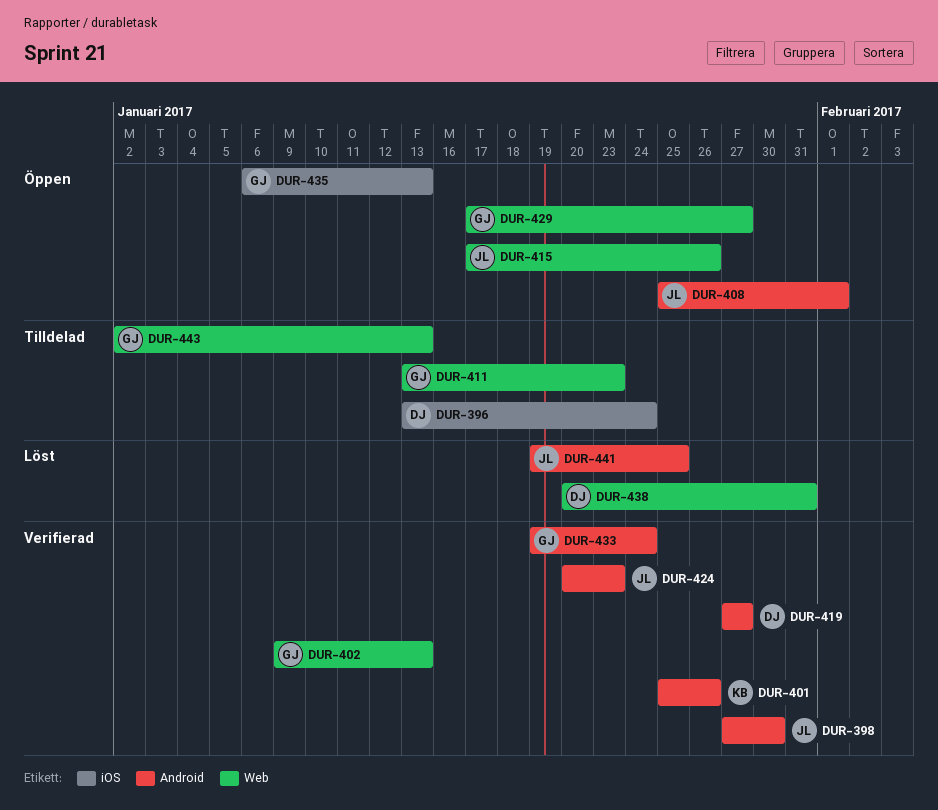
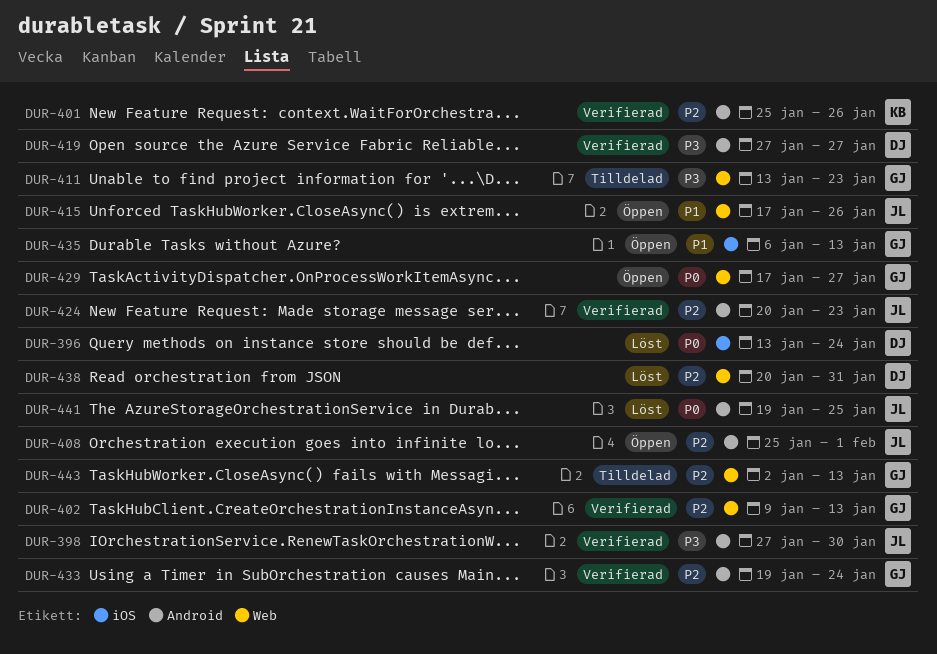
DUR-396, status: Tilldelad -> Löst

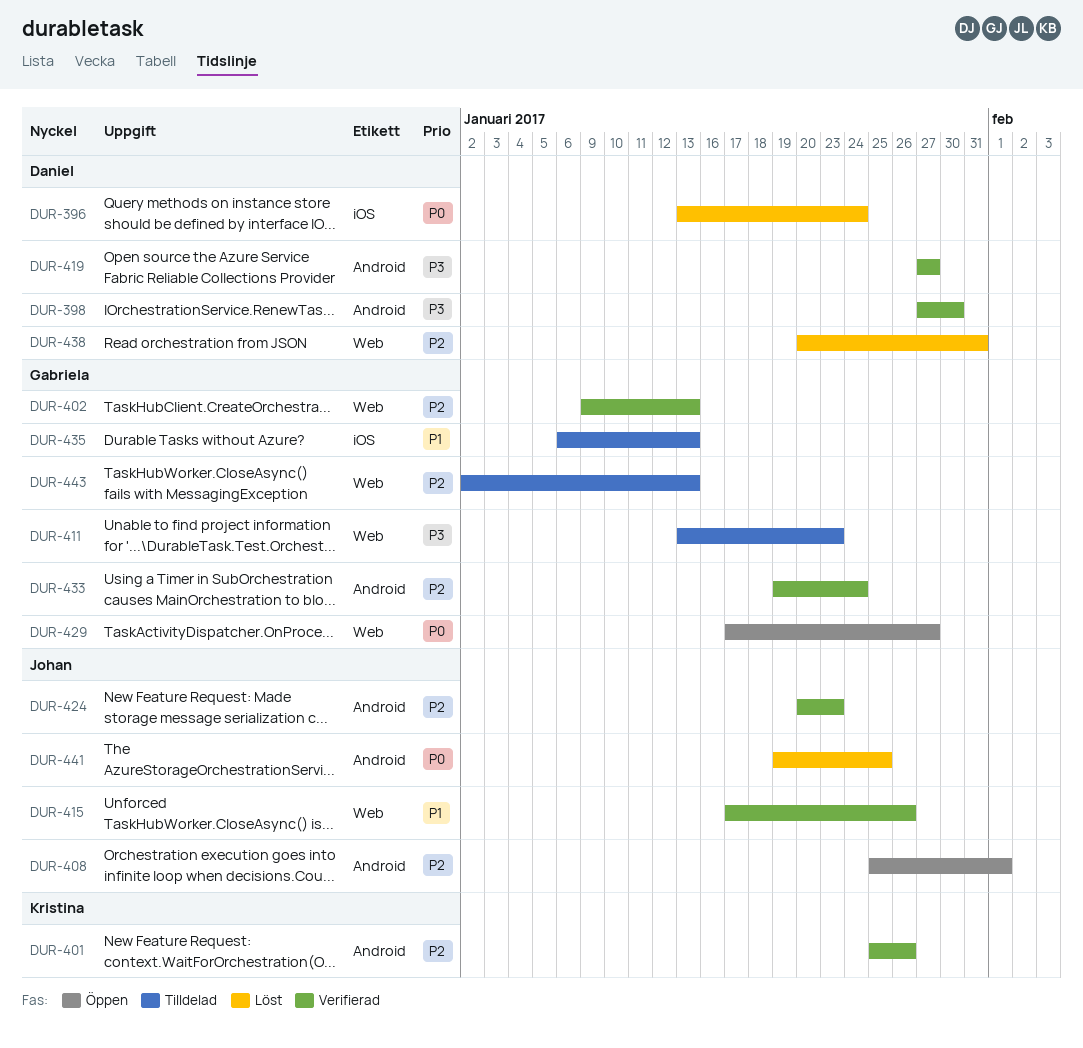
DUR-398, owner: Johan -> Daniel
DUR-415, status: Öppen -> Verifierad
DUR-435, status: Öppen -> Tilldelad

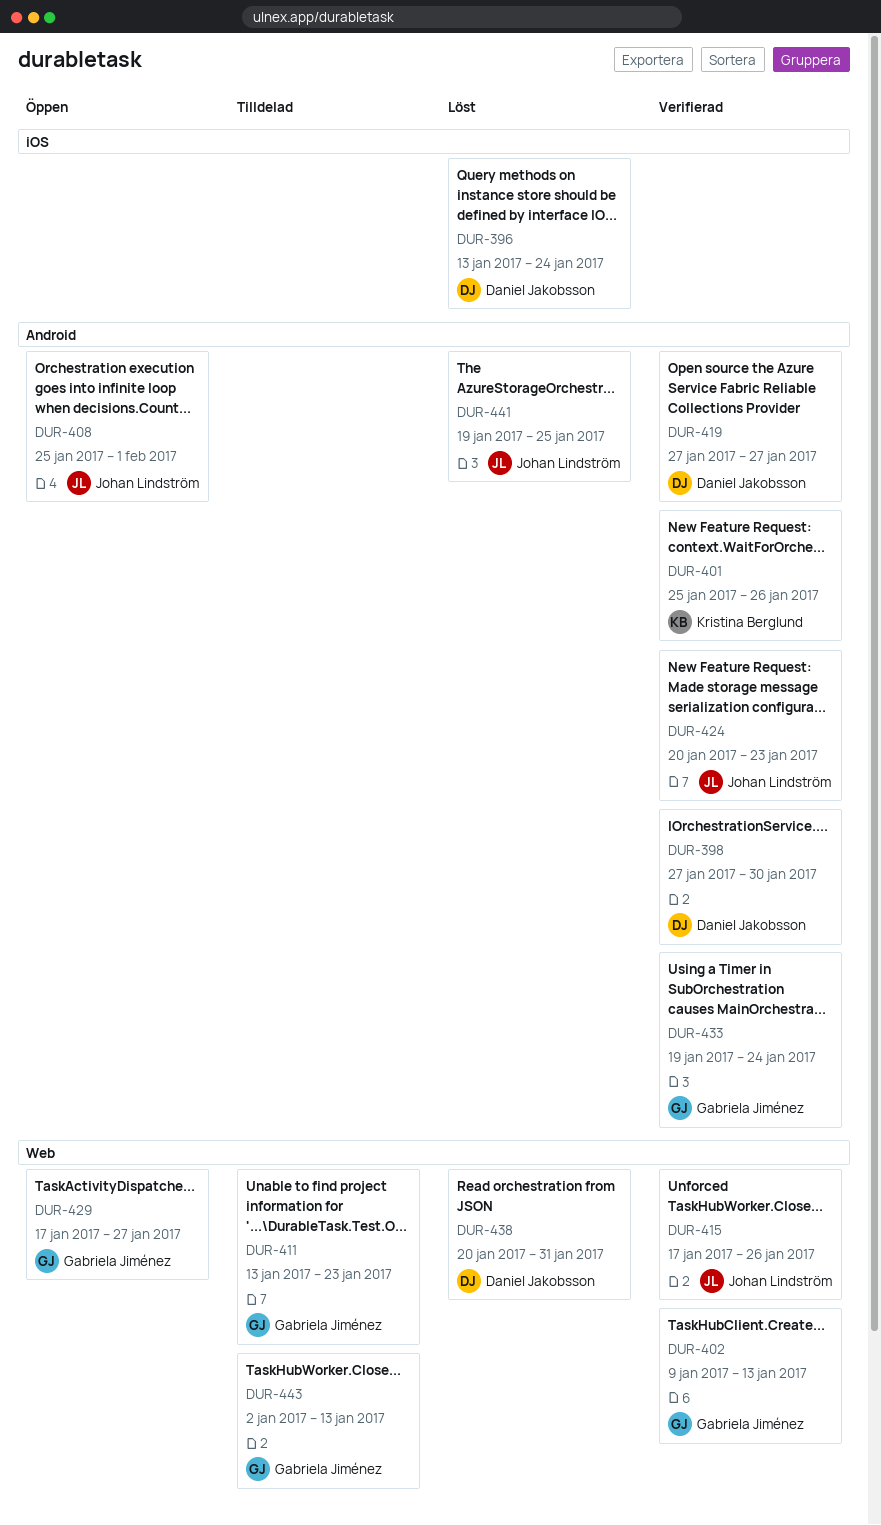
DUR-435: present -> none

